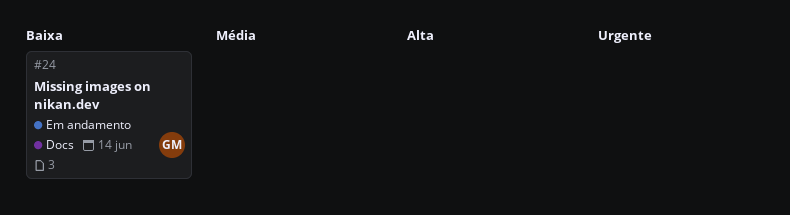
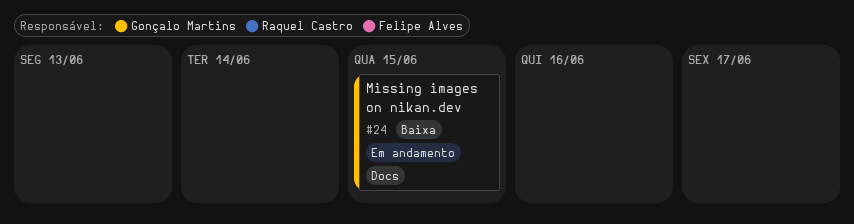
#24, due: Jun 14 -> Jun 15

